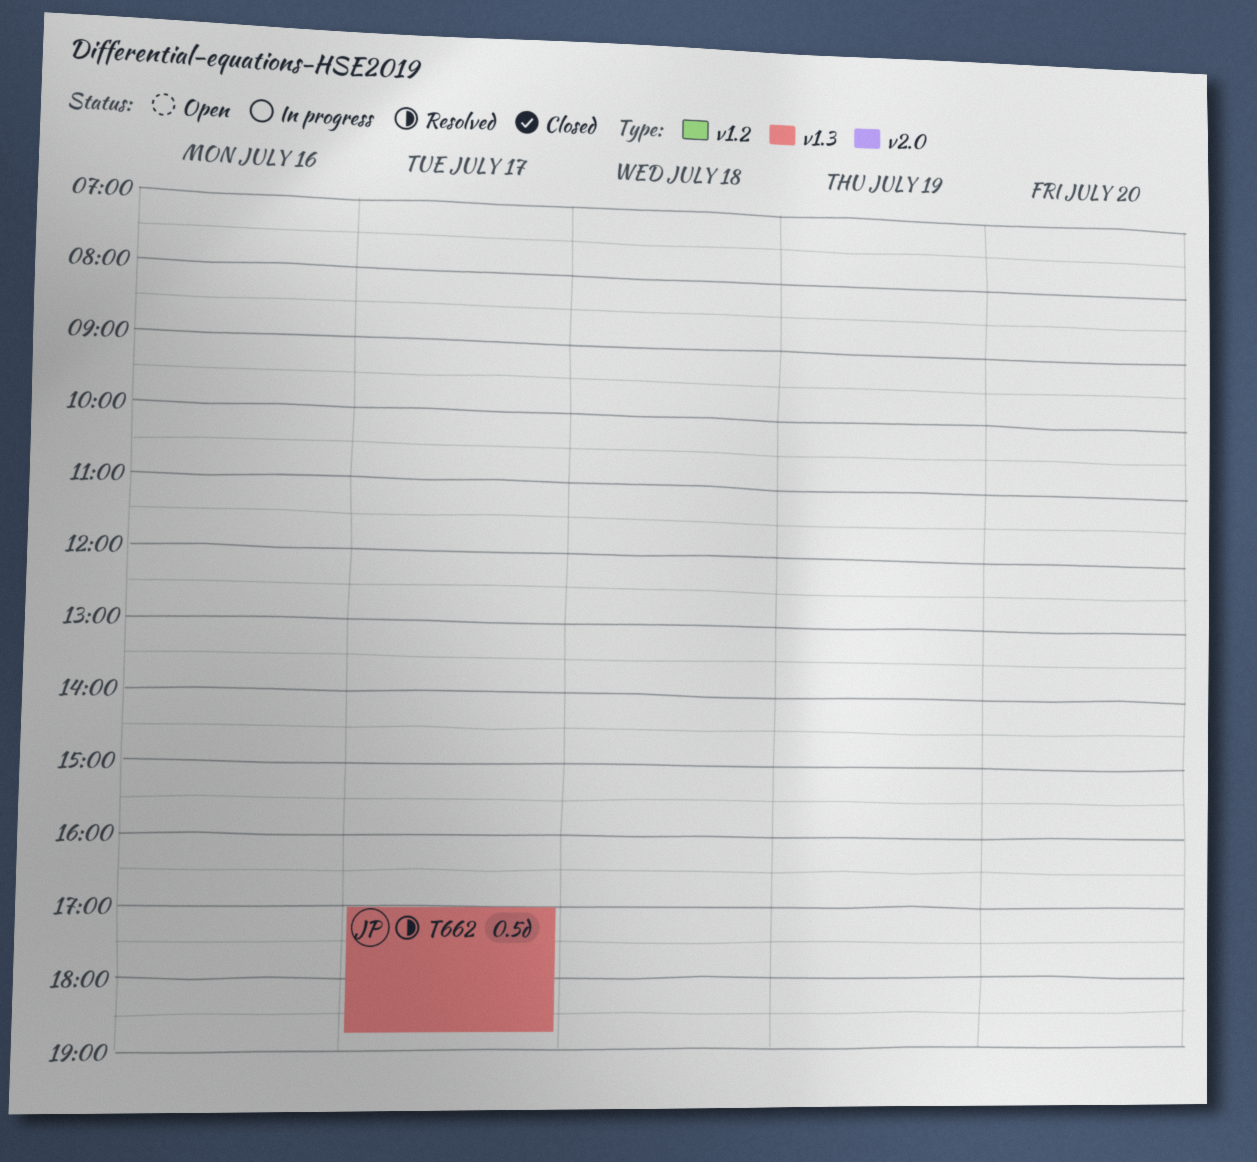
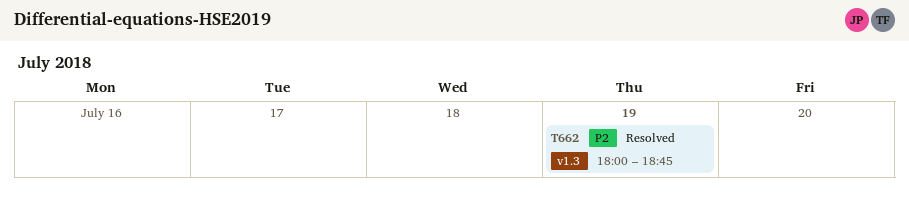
T662, day: Jul 17 -> Jul 19
T662, begins: 17:00 -> 18:00

